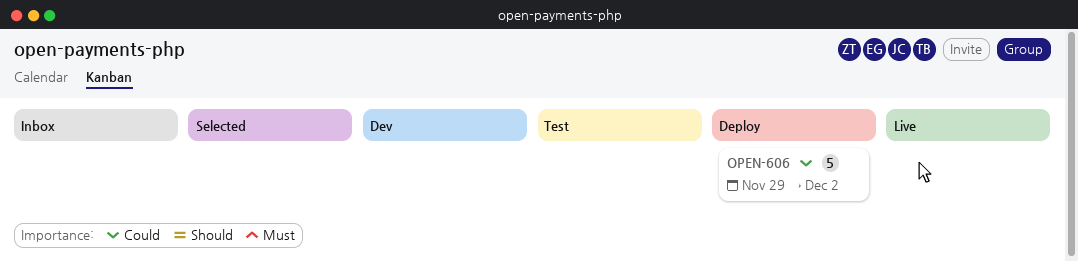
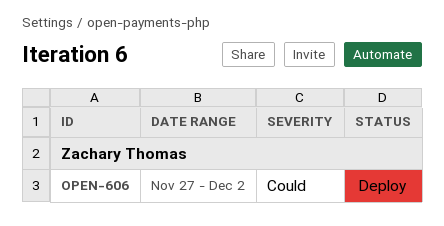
OPEN-606, start: Nov 29 -> Nov 27

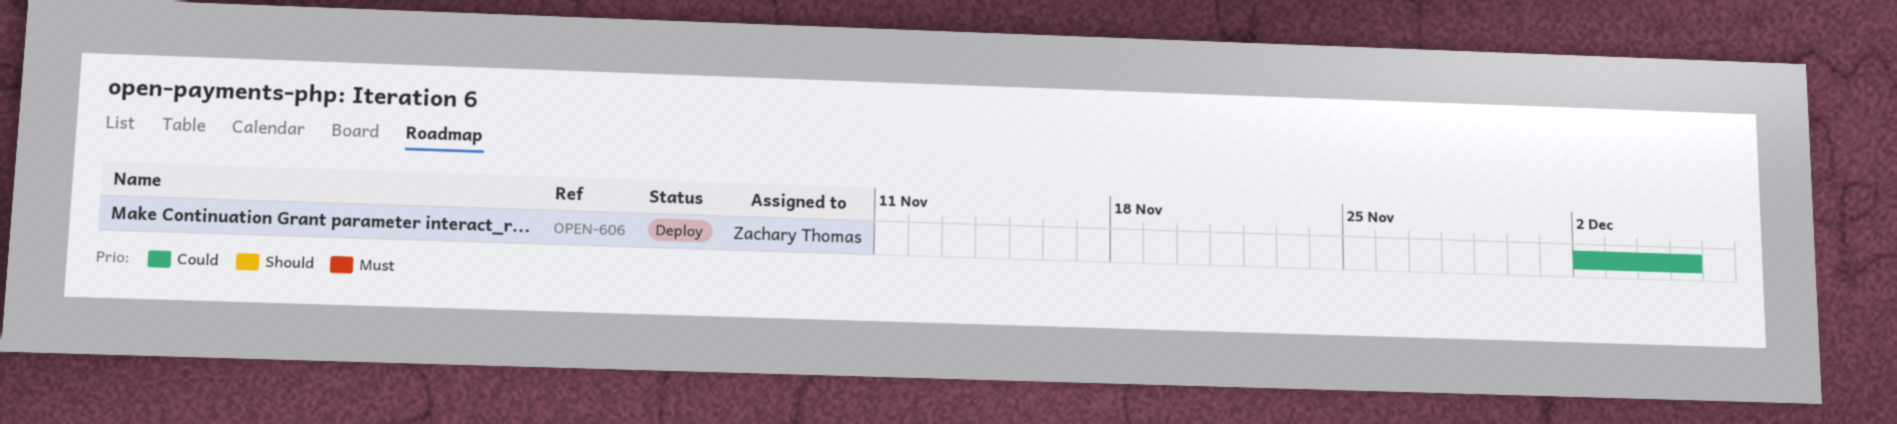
OPEN-606, start: Nov 27 -> Dec 2
OPEN-606, due: Dec 2 -> Dec 5

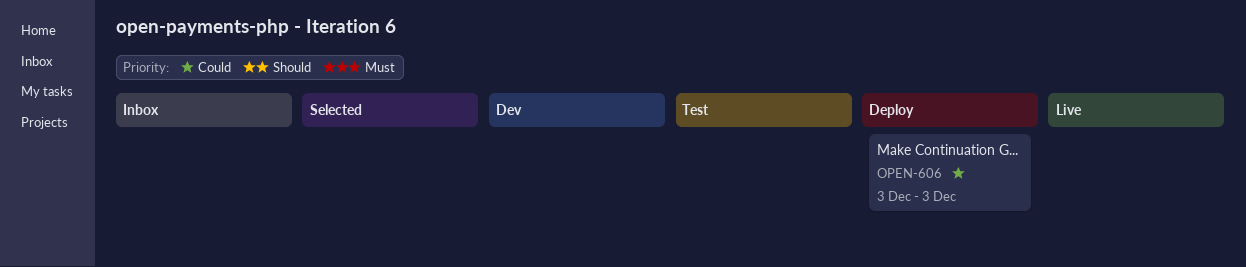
OPEN-606, start: Dec 2 -> Dec 3
OPEN-606, due: Dec 5 -> Dec 3

